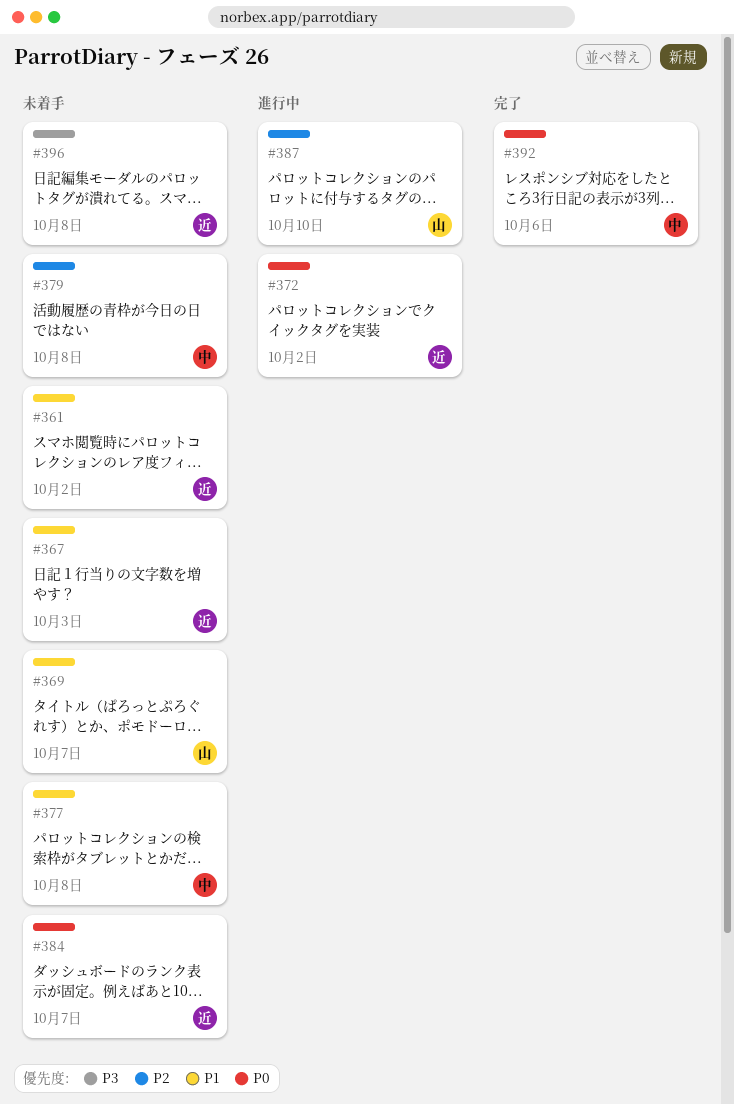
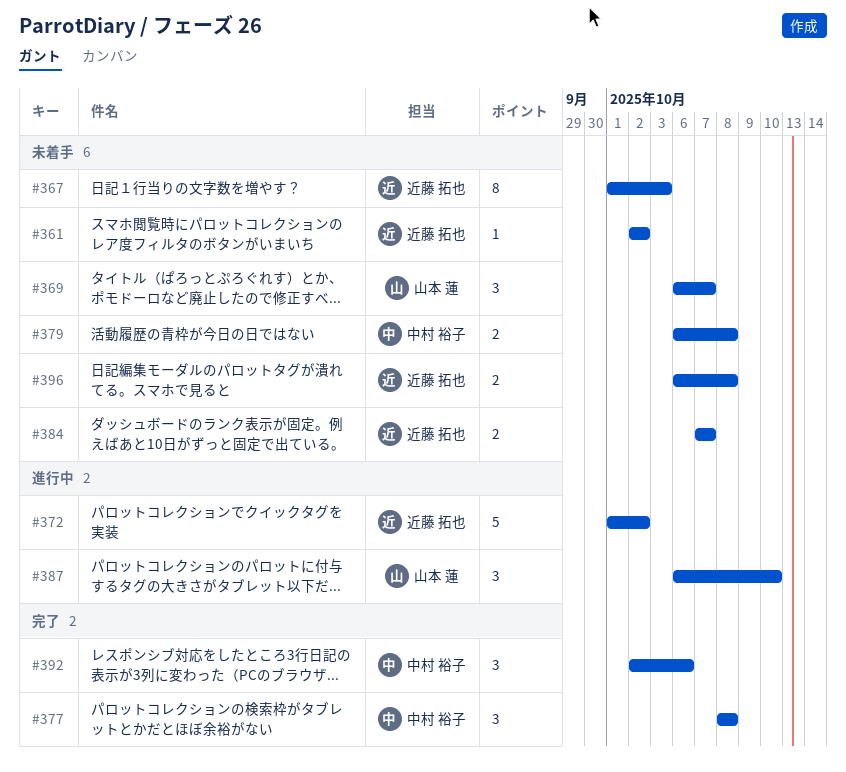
#377, status: 未着手 -> 完了

